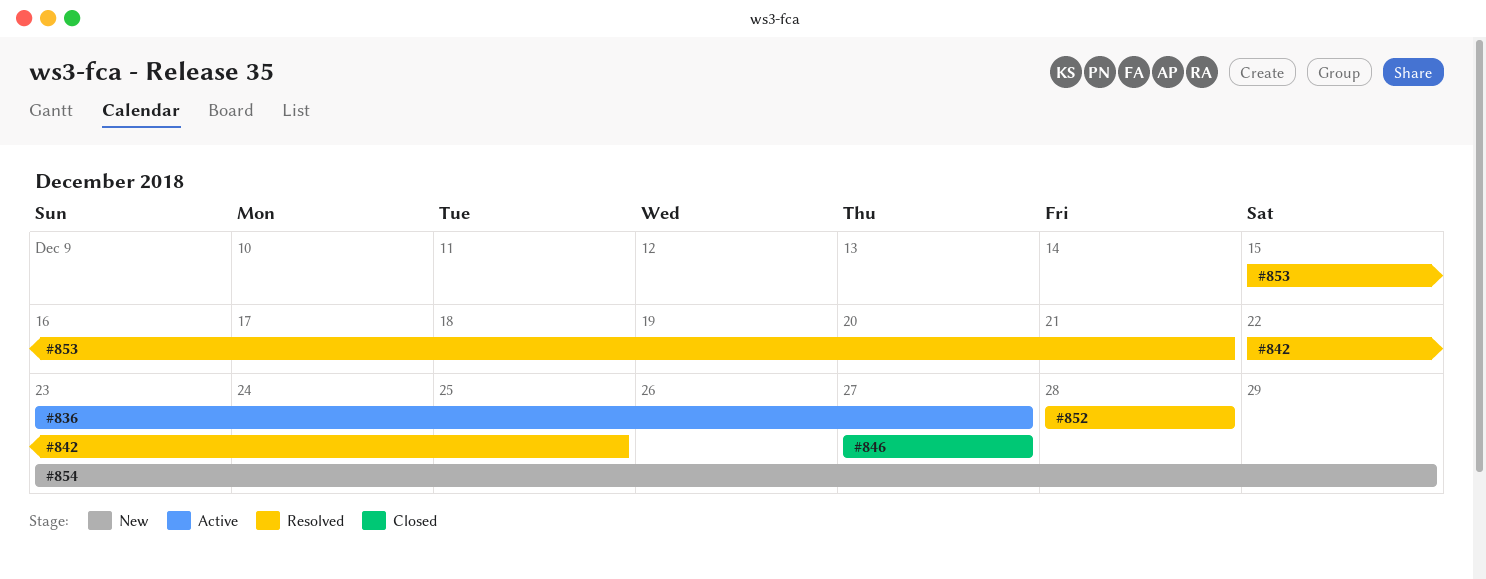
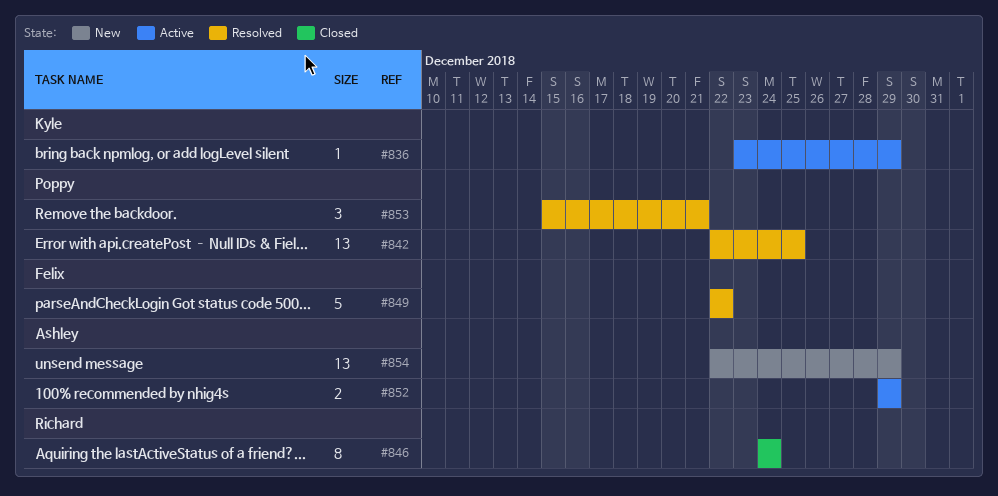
#836, due: Dec 27 -> Dec 29
#846, start: Dec 27 -> Dec 24
#846, due: Dec 27 -> Dec 24
#849: none -> present
#852, status: Resolved -> Active
#852, start: Dec 28 -> Dec 29
#852, due: Dec 28 -> Dec 29
#854, start: Dec 23 -> Dec 22

